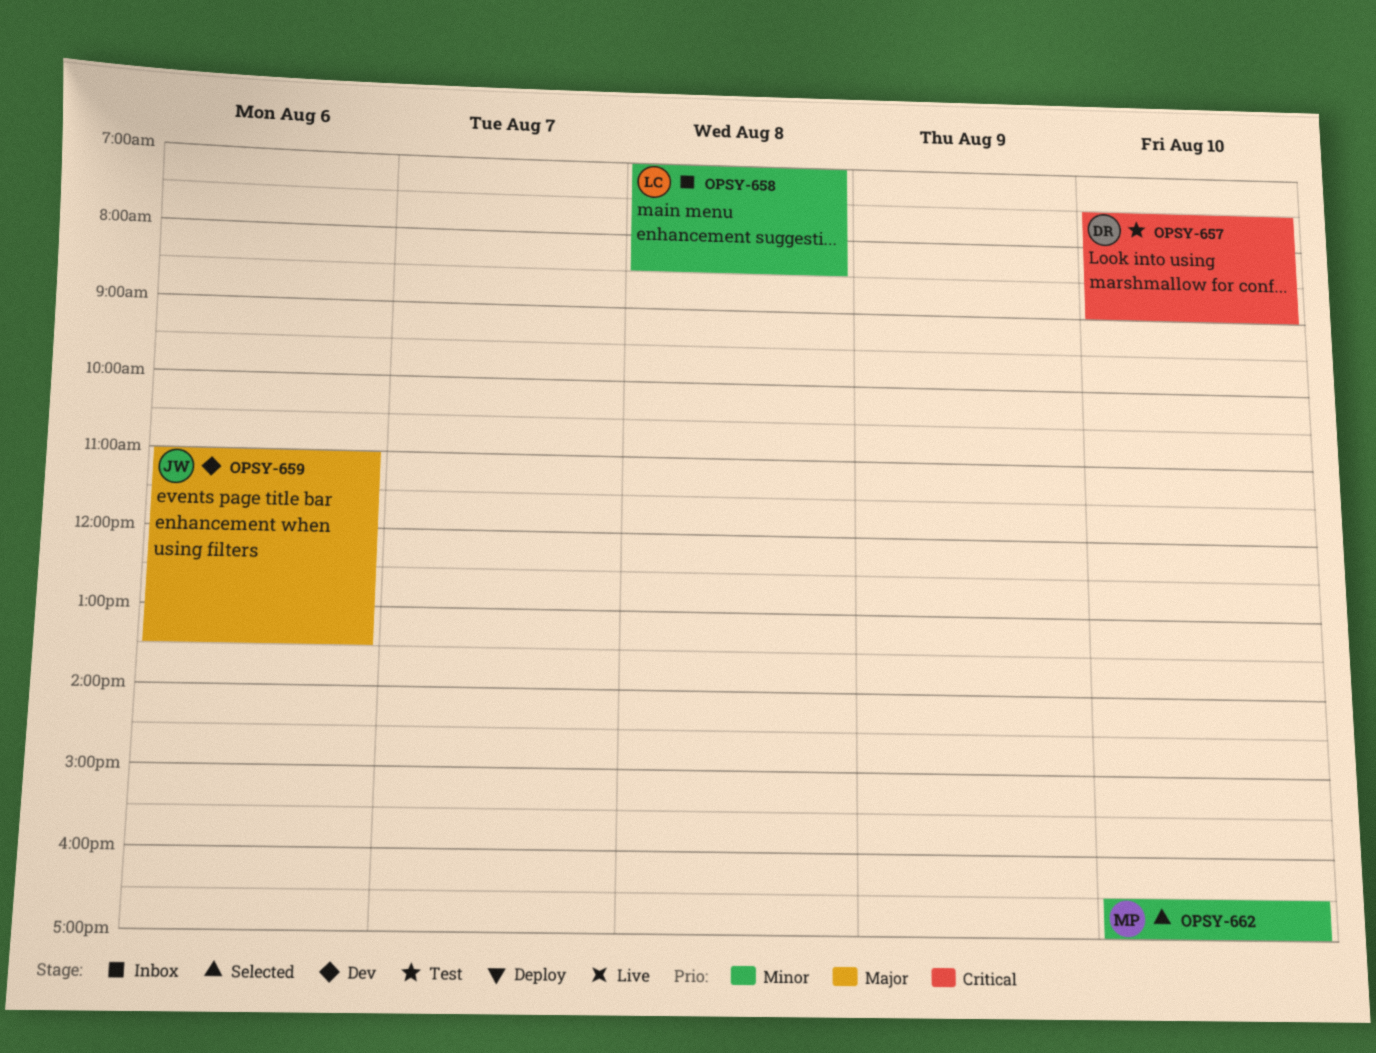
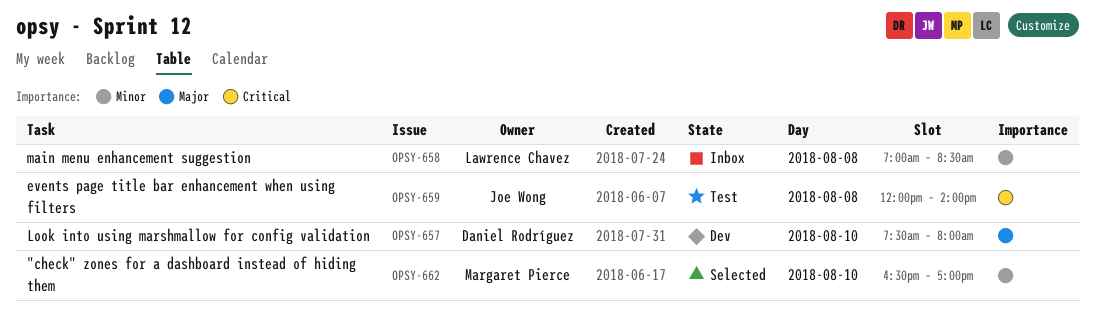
OPSY-657, status: Test -> Dev
OPSY-657, priority: Critical -> Major
OPSY-657, ends: 09:00 -> 08:00
OPSY-659, status: Dev -> Test
OPSY-659, priority: Major -> Critical
OPSY-659, day: Aug 6 -> Aug 8
OPSY-659, begins: 11:00 -> 12:00
OPSY-659, ends: 13:30 -> 14:00

